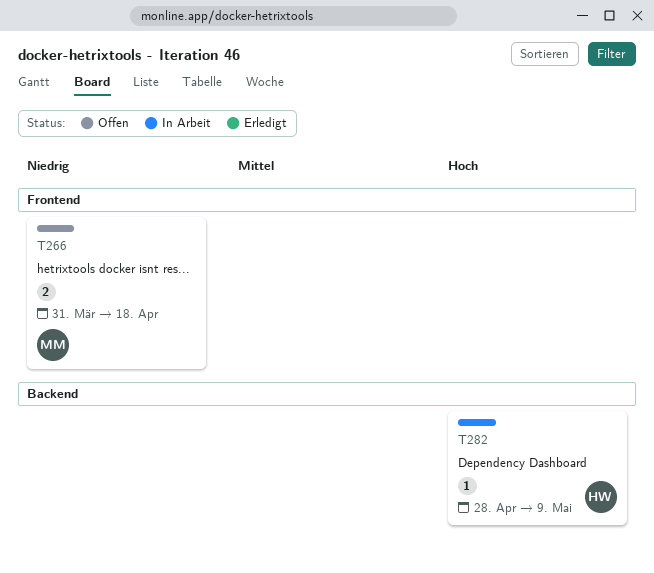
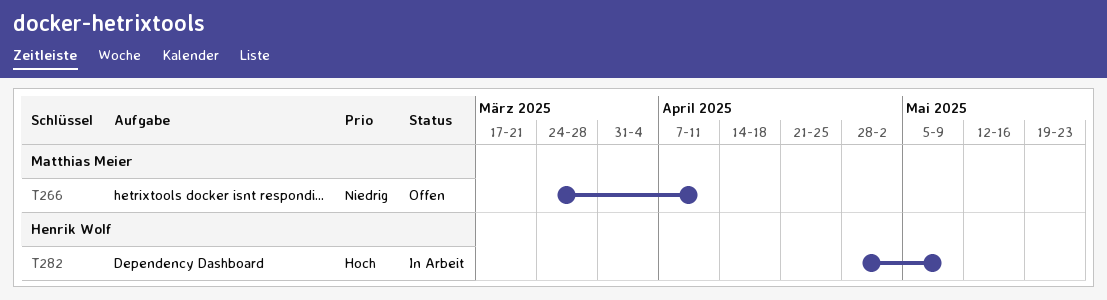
T266, start: Mar 31 -> Mar 24
T266, due: Apr 18 -> Apr 11

